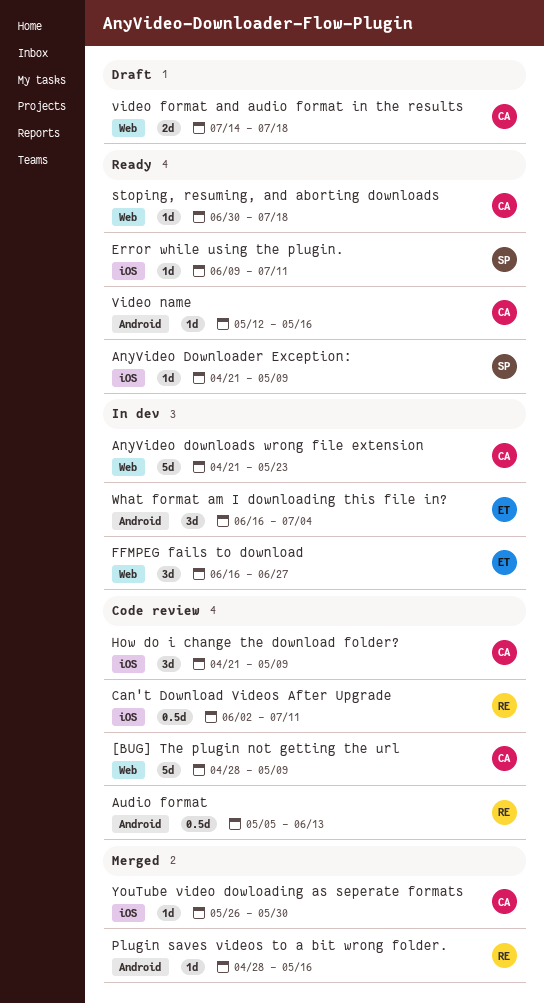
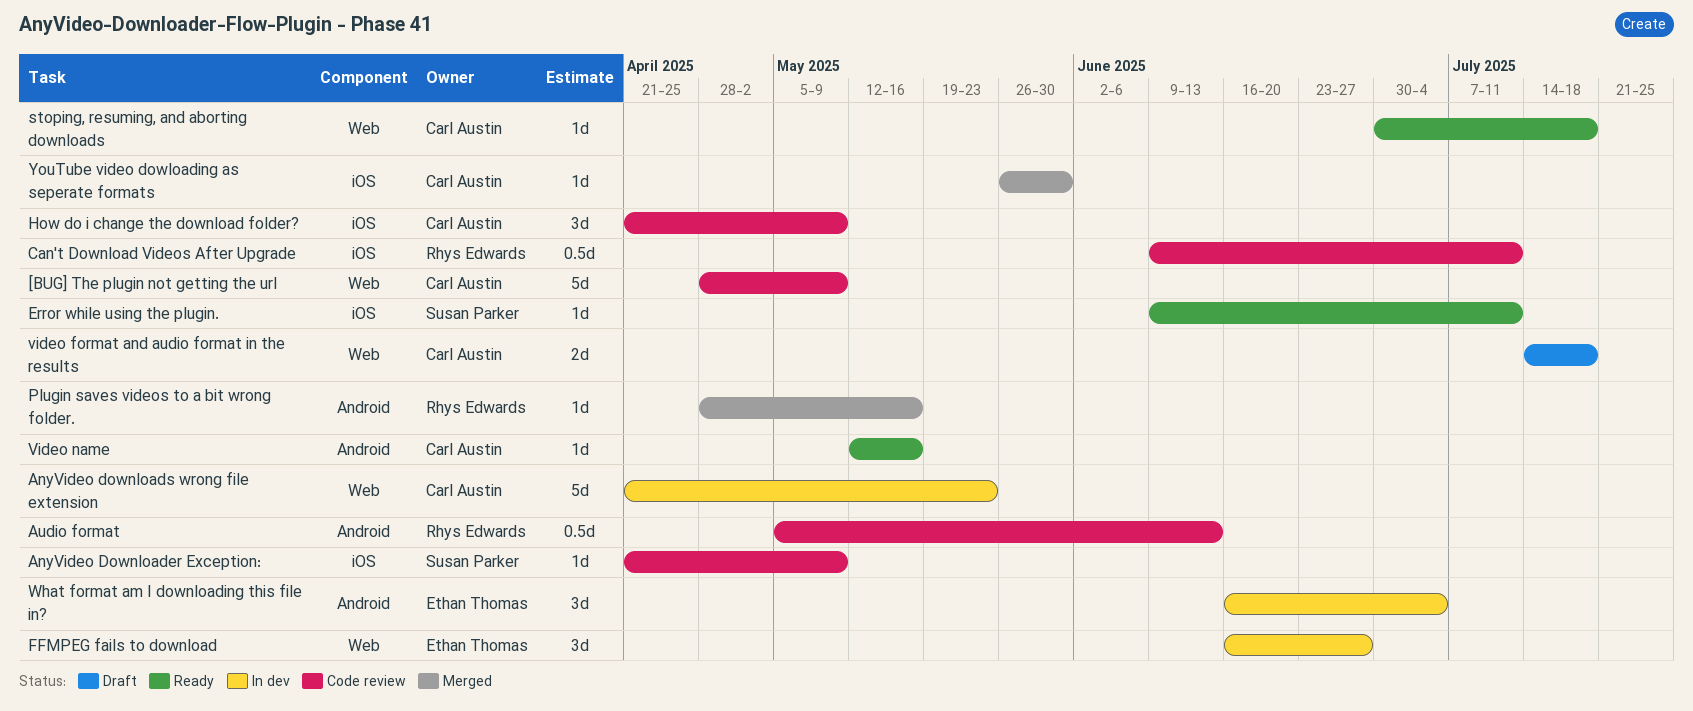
AnyVideo Downloader Exception:, status: Ready -> Code review
Can't Download Videos After Upgrade, start: Jun 2 -> Jun 9

